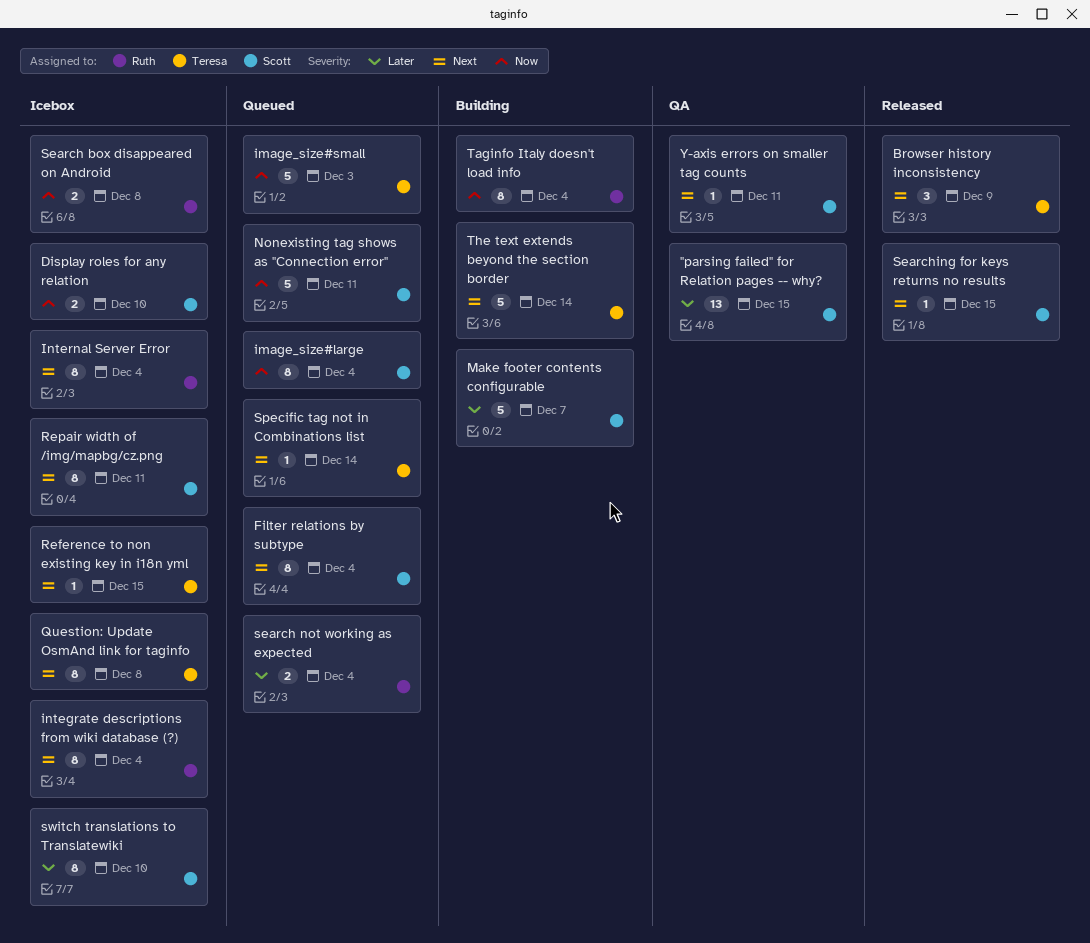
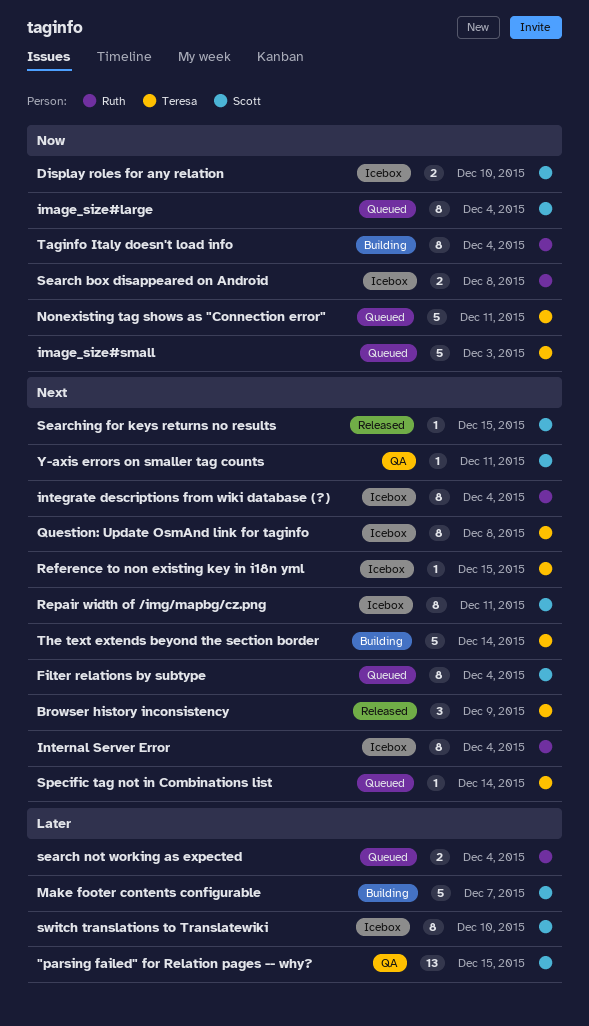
Nonexisting tag shows as "Connection error", owner: Scott -> Teresa

